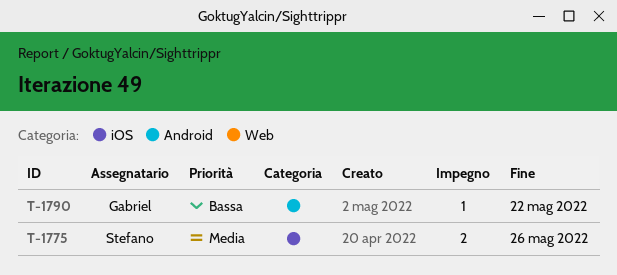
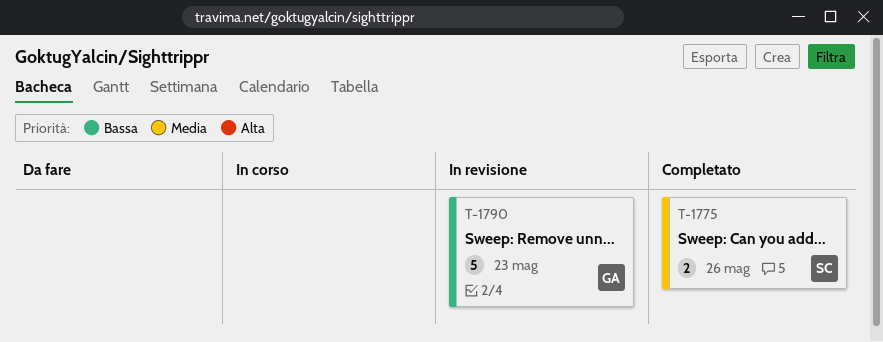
T-1790, estimate: 1 -> 5
T-1790, due: May 22 -> May 23

